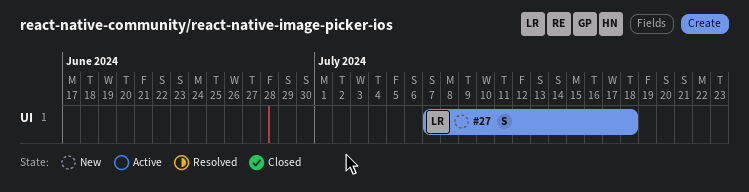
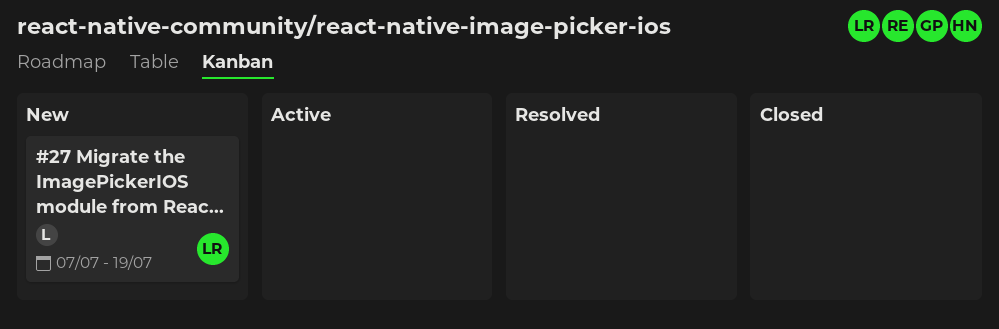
#27, estimate: S -> L
#27, due: Jul 18 -> Jul 19

